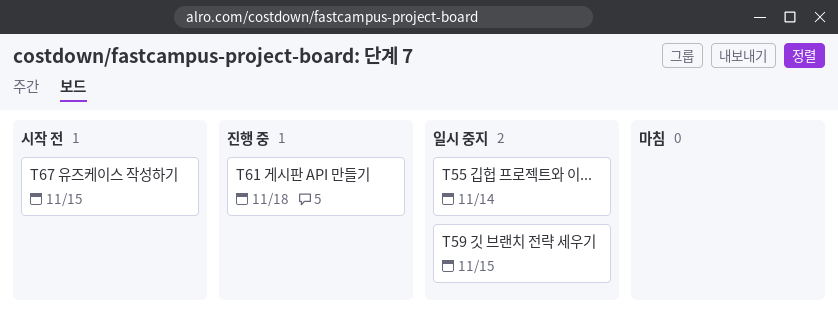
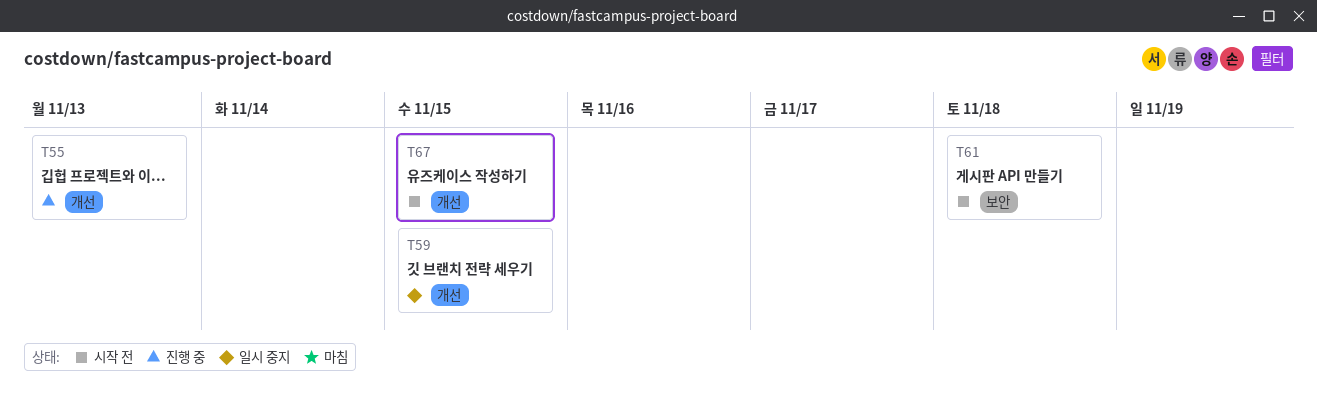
T55, status: 일시 중지 -> 진행 중
T55, due: Nov 14 -> Nov 13
T61, status: 진행 중 -> 시작 전

